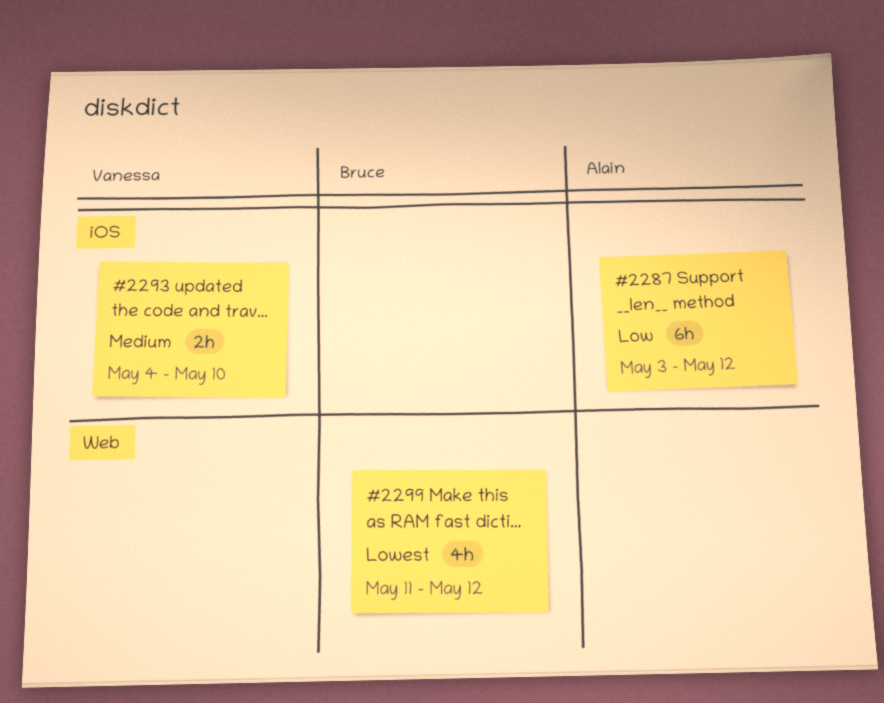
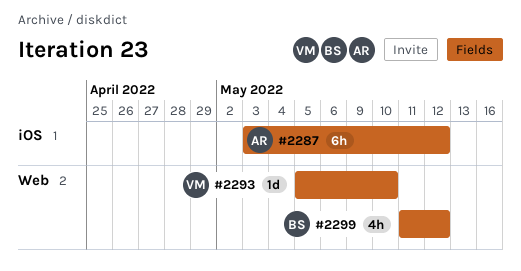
#2293, label: iOS -> Web
#2293, estimate: 2h -> 1d
#2293, start: May 4 -> May 5

